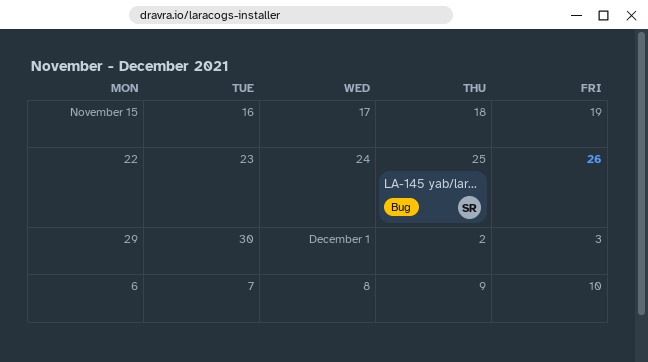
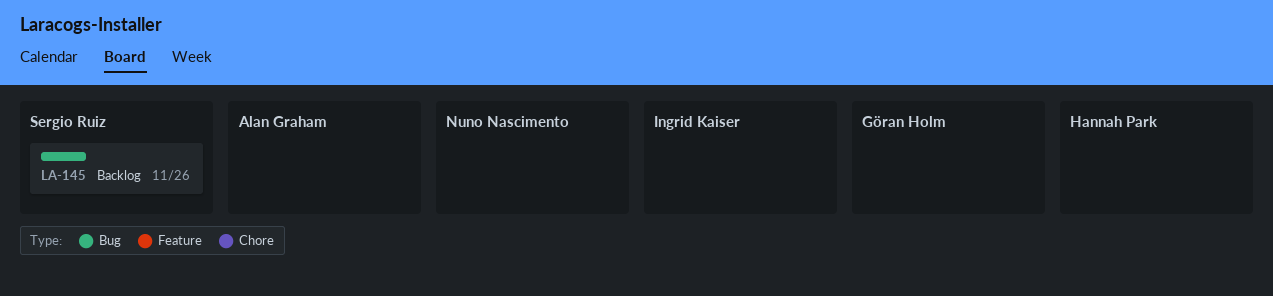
LA-145, due: Nov 25 -> Nov 26

